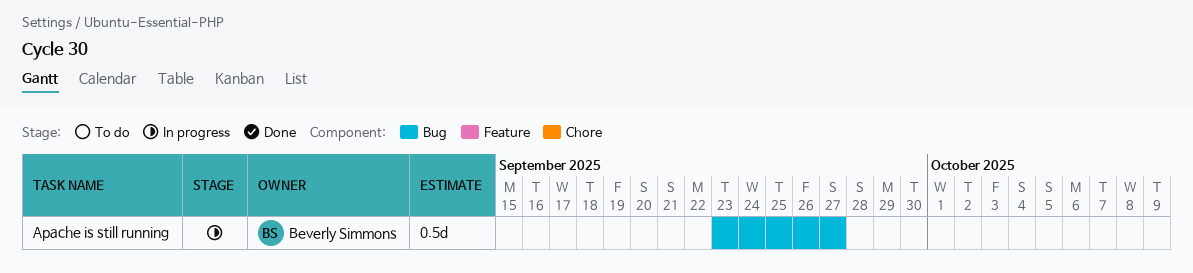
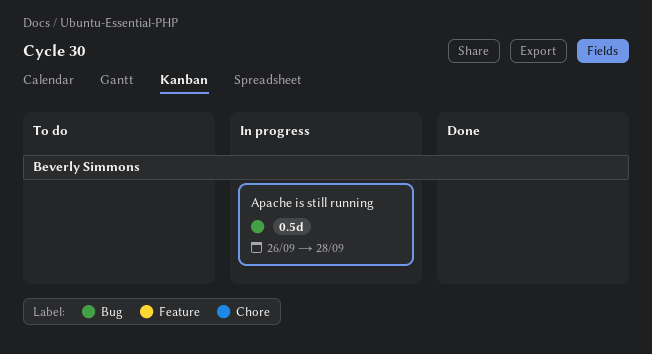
Apache is still running, start: Sep 23 -> Sep 26
Apache is still running, due: Sep 27 -> Sep 28

